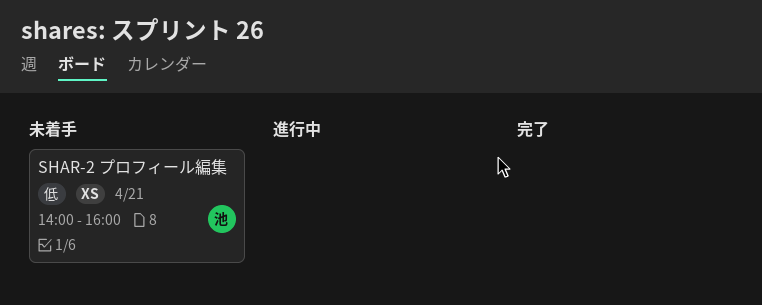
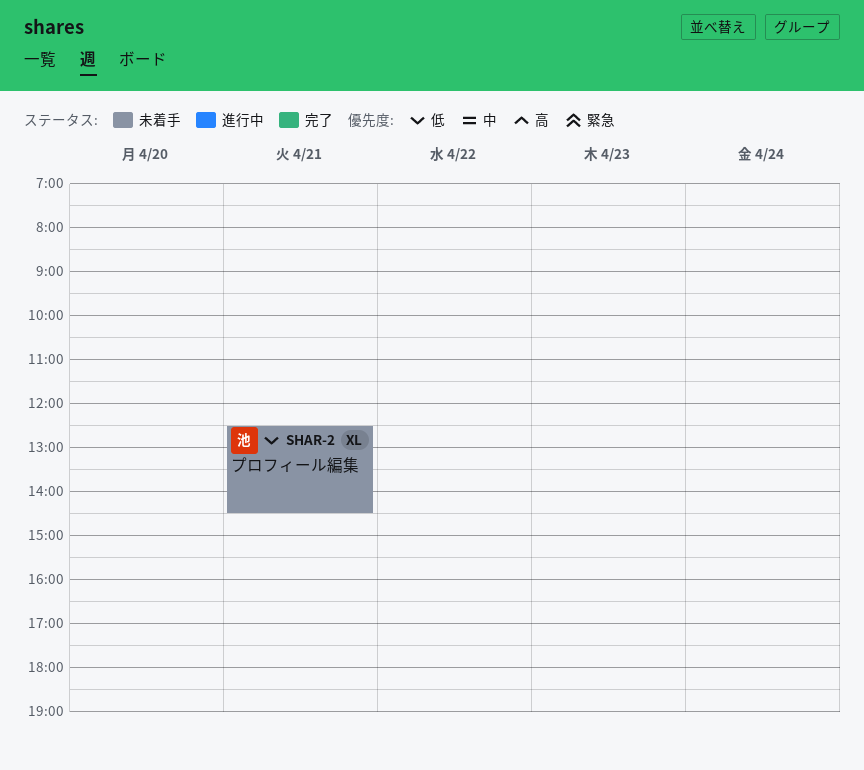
SHAR-2, estimate: XS -> XL
SHAR-2, begins: 14:00 -> 12:30
SHAR-2, ends: 16:00 -> 14:30

